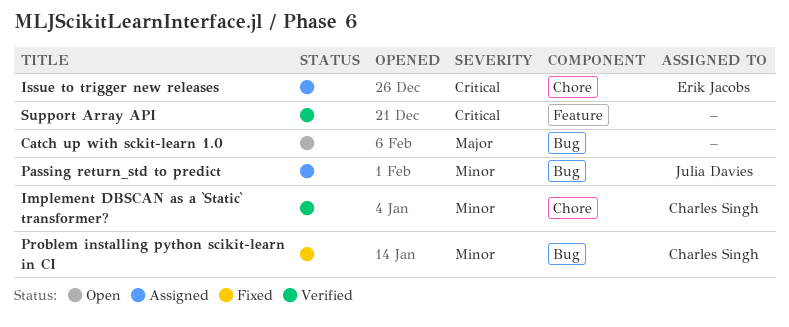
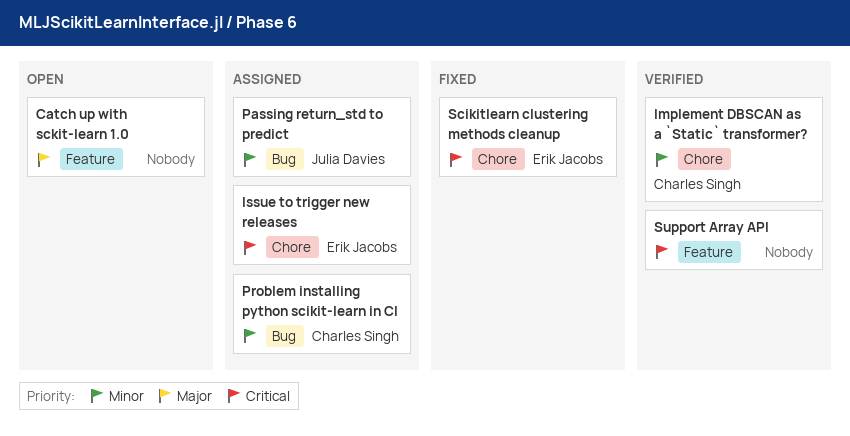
Catch up with sckit-learn 1.0, label: Bug -> Feature
Problem installing python scikit-learn in CI, status: Fixed -> Assigned
Scikitlearn clustering methods cleanup: none -> present

